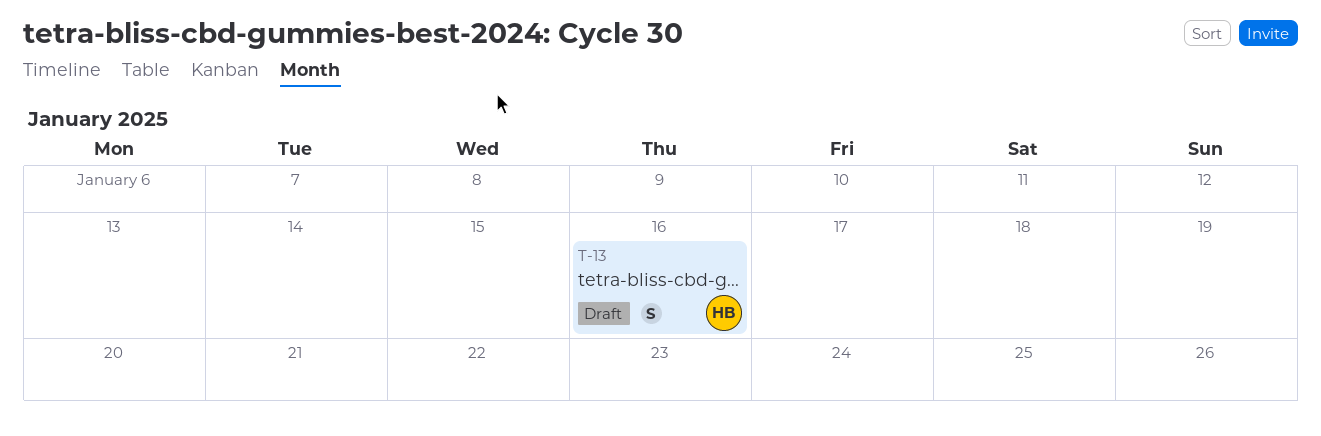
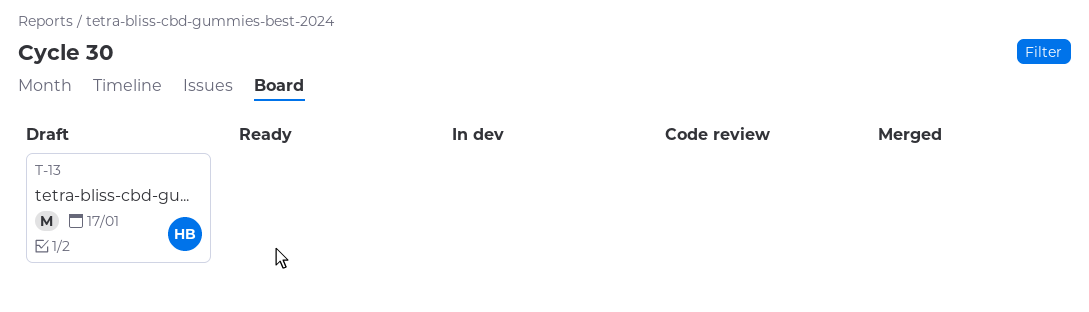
T-13, estimate: S -> M
T-13, due: Jan 16 -> Jan 17

